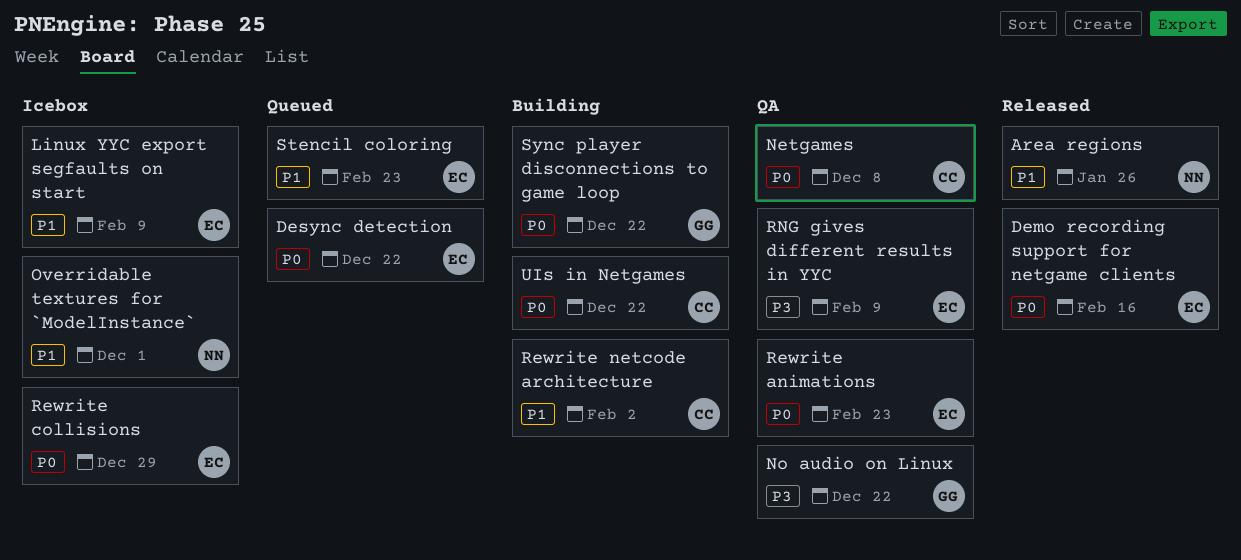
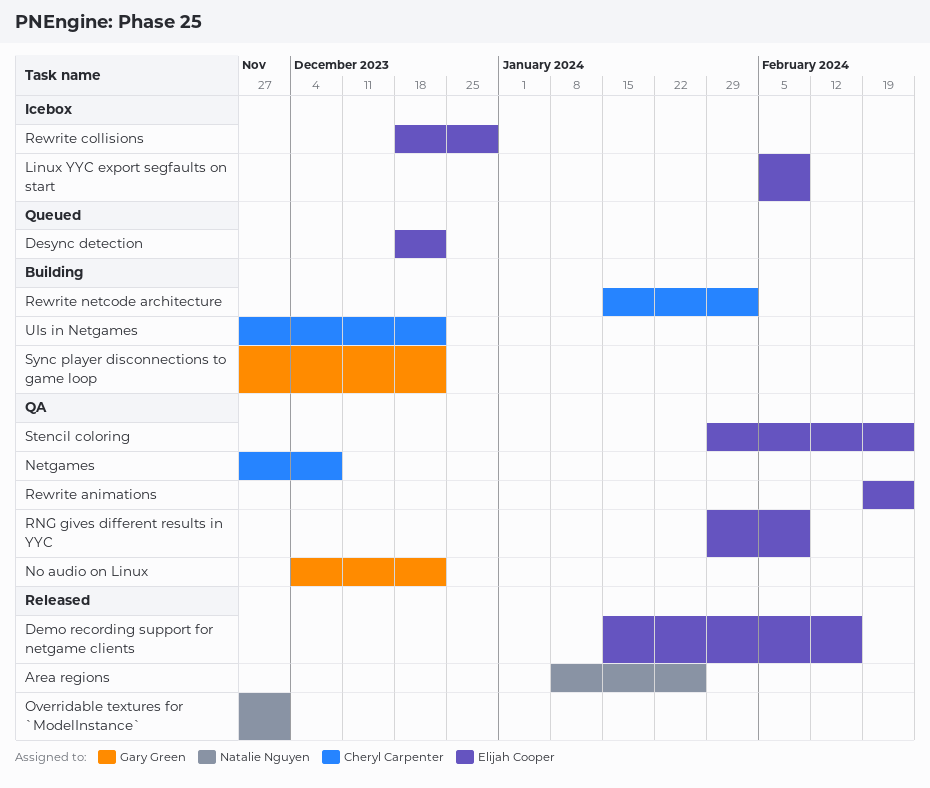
Overridable textures for `ModelInstance`, status: Icebox -> Released
Stencil coloring, status: Queued -> QA

